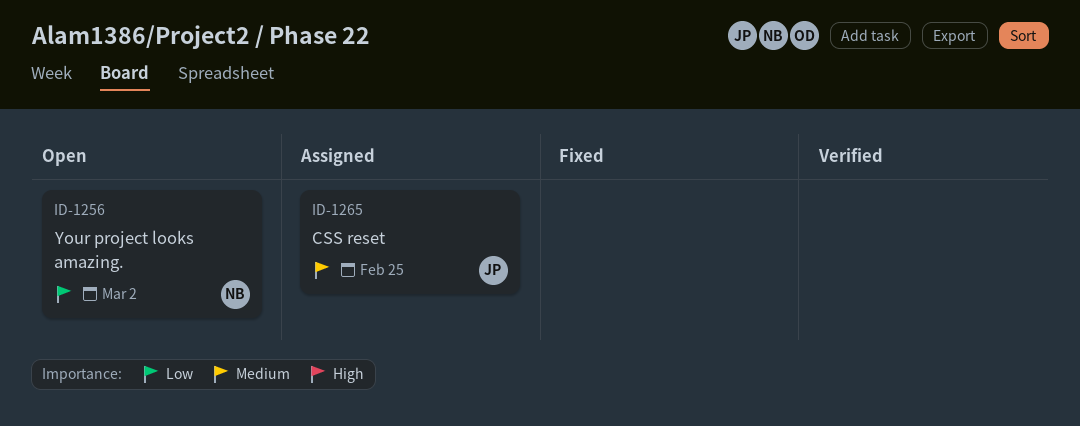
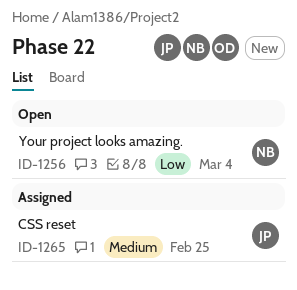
ID-1256, due: Mar 2 -> Mar 4

